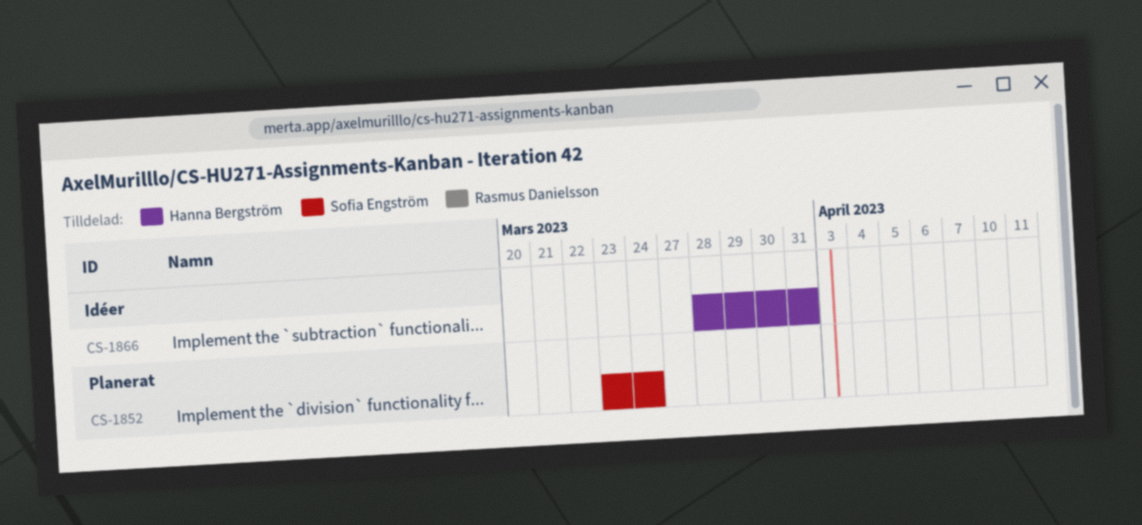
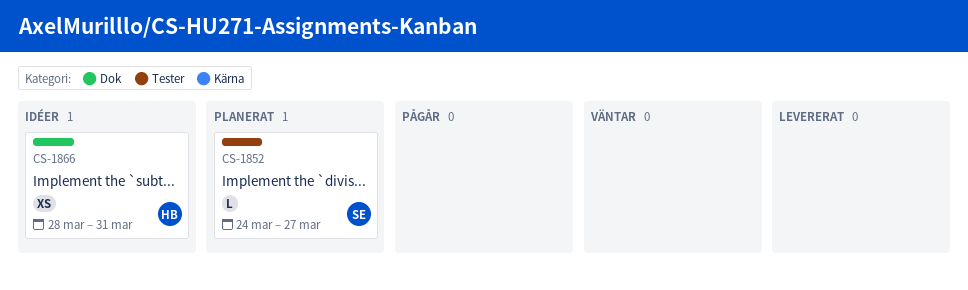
CS-1852, start: Mar 23 -> Mar 24
CS-1852, due: Mar 24 -> Mar 27

